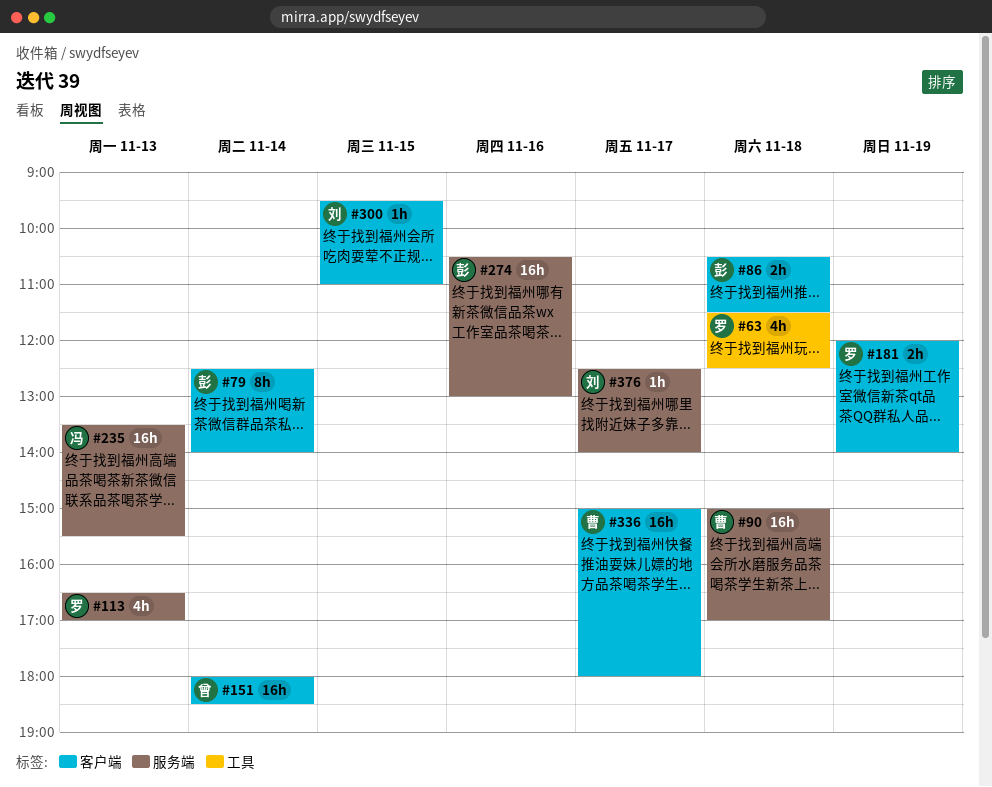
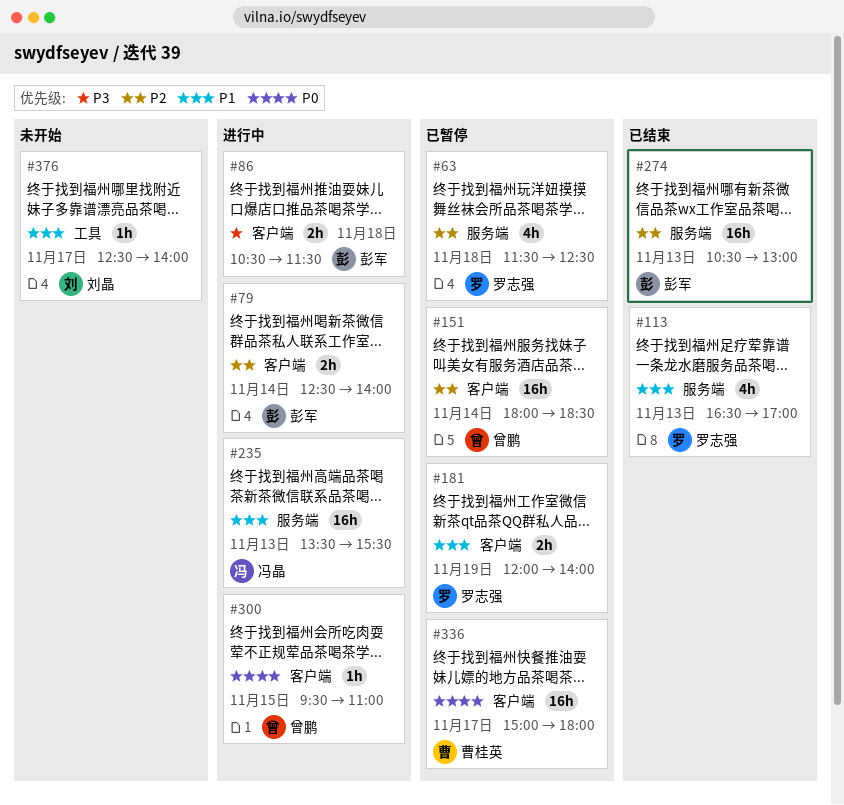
#63, label: 工具 -> 服务端
#79, estimate: 8h -> 2h
#90: present -> none
#274, day: Nov 16 -> Nov 13
#300, owner: 刘晶 -> 曾鹏
#376, label: 服务端 -> 工具

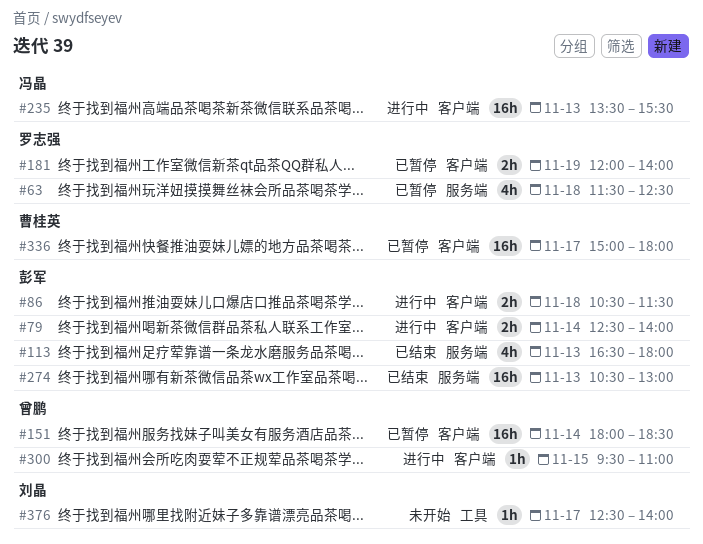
#113, owner: 罗志强 -> 彭军
#113, ends: 17:00 -> 18:00
#235, label: 服务端 -> 客户端

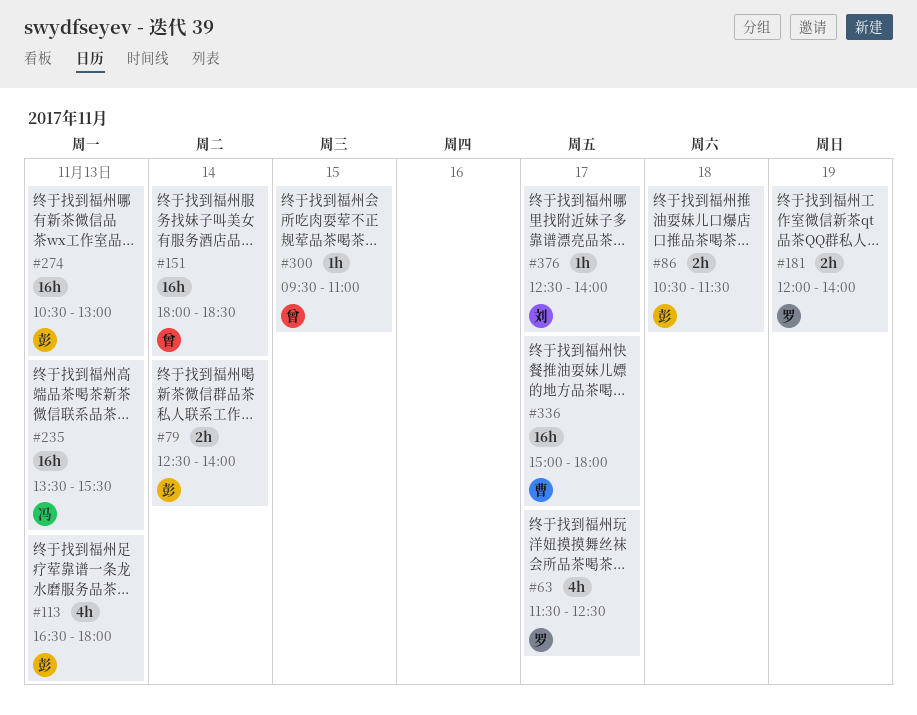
#63, day: Nov 18 -> Nov 17

